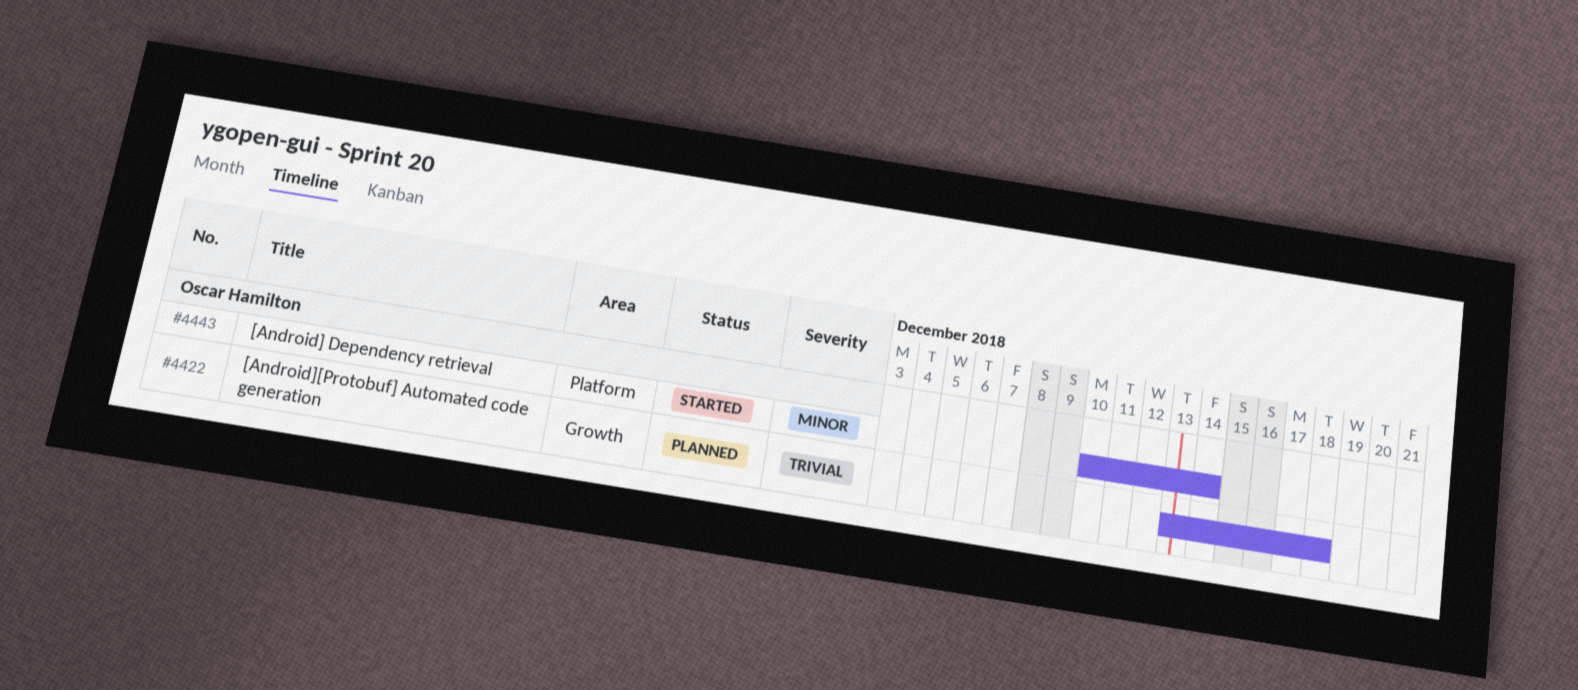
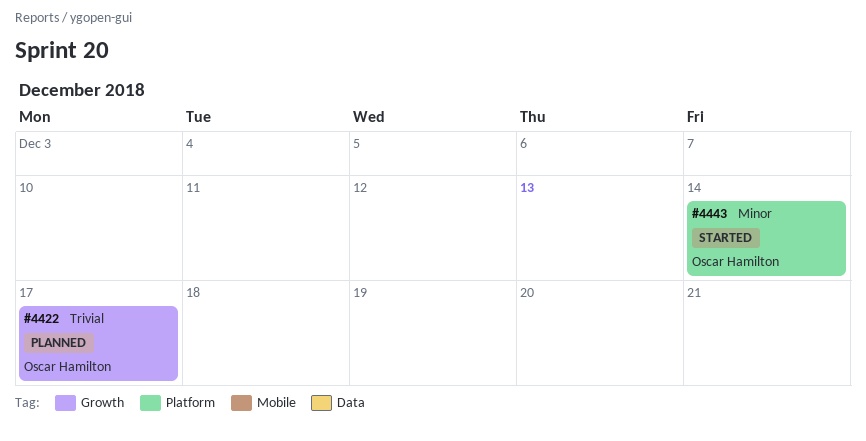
#4422, due: Dec 18 -> Dec 17

